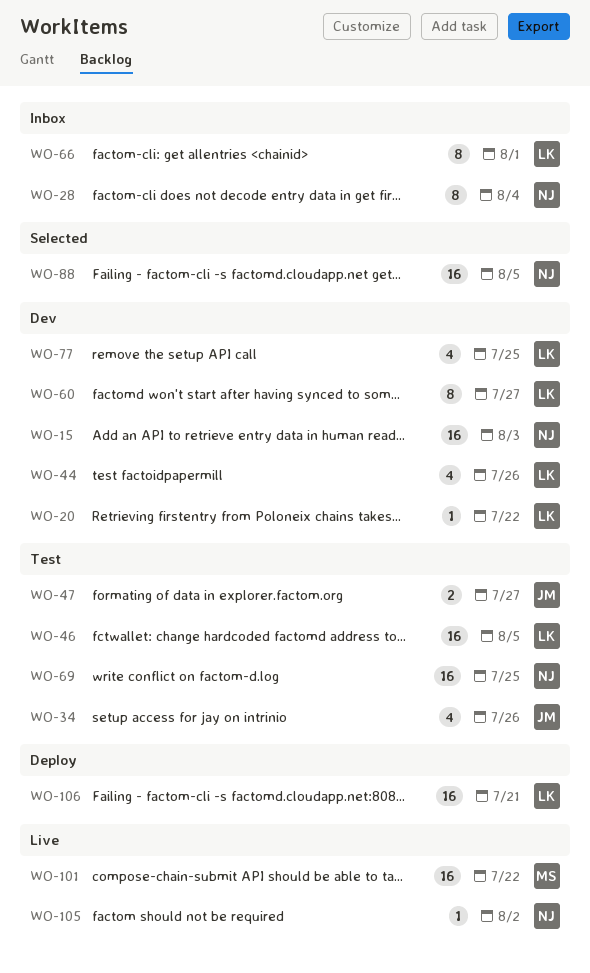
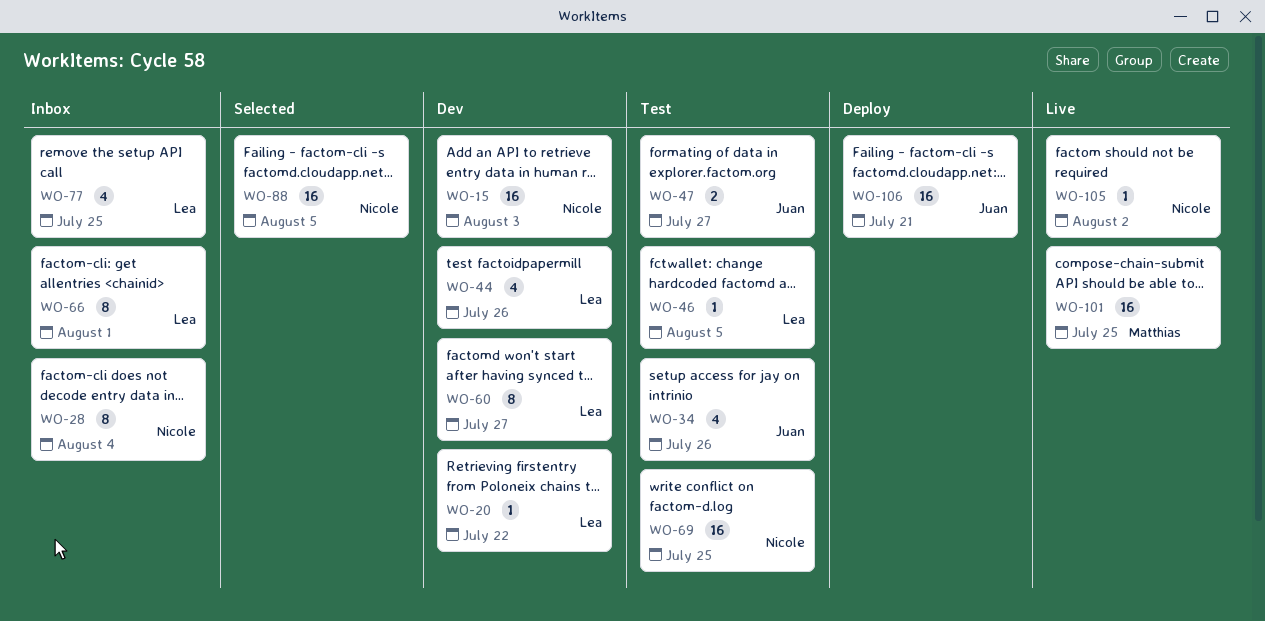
WO-46, estimate: 16 -> 1
WO-77, status: Dev -> Inbox
WO-101, due: Jul 22 -> Jul 25
WO-106, owner: Lea -> Juan

